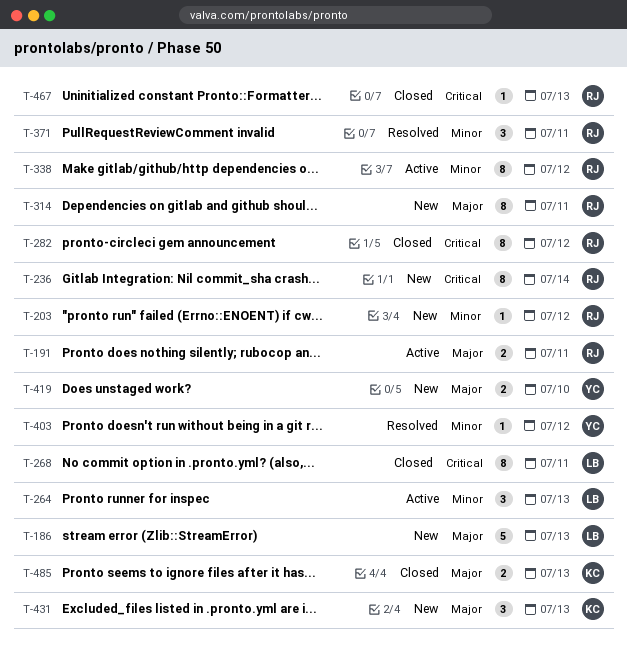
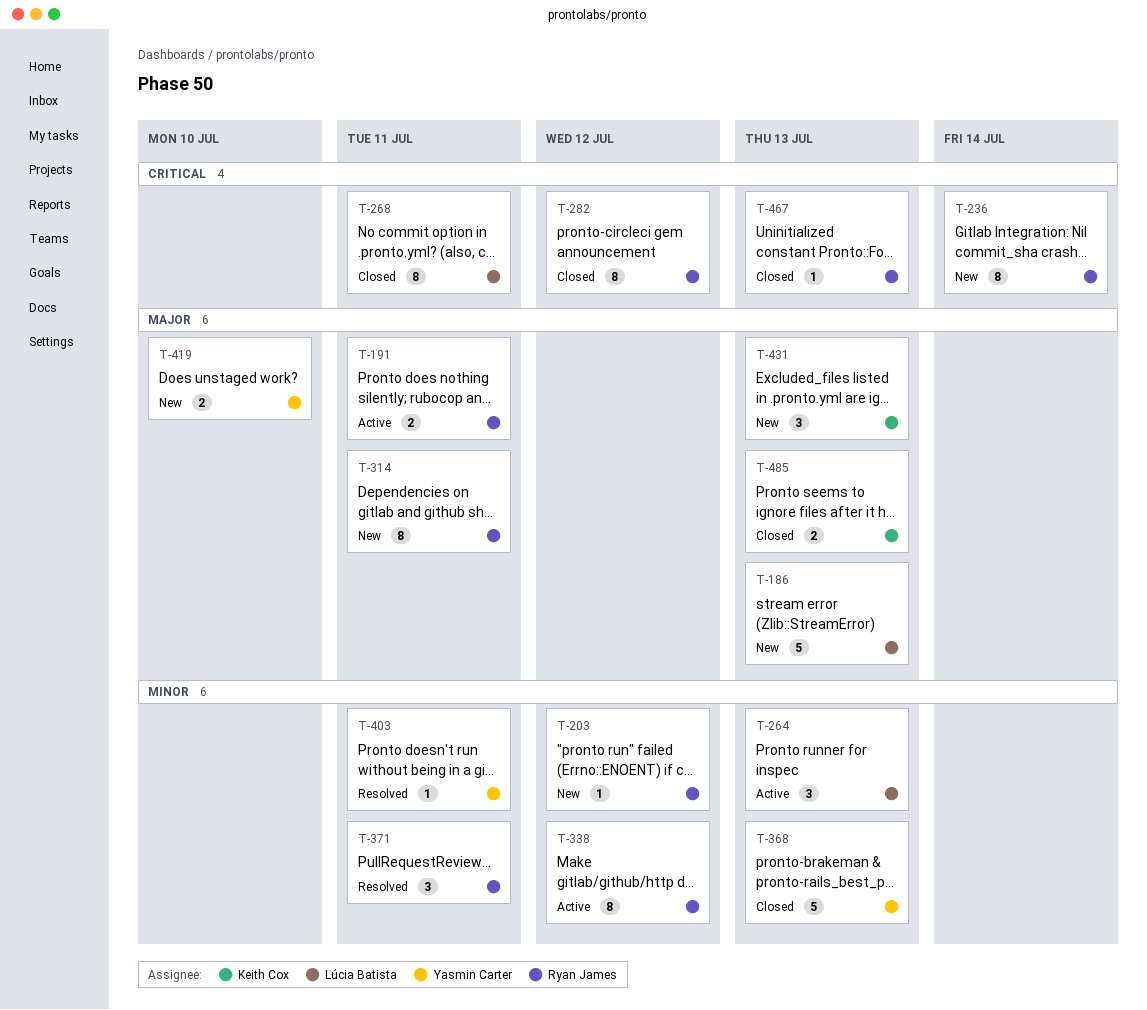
T-368: none -> present
T-403, due: Jul 12 -> Jul 11

